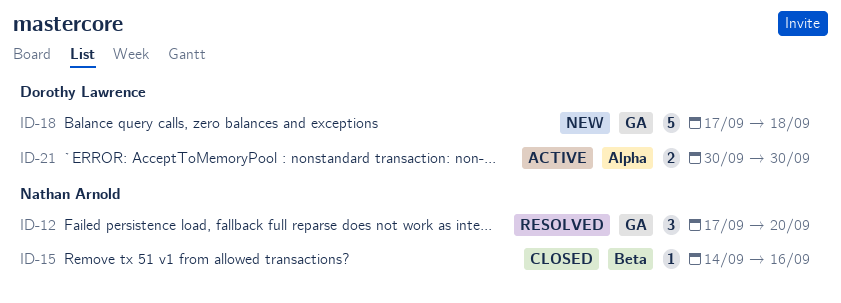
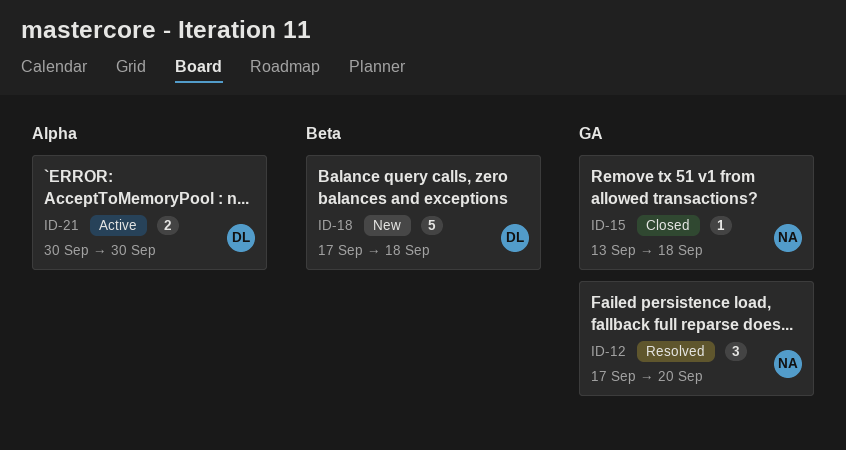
ID-15, label: Beta -> GA
ID-15, start: Sep 14 -> Sep 13
ID-15, due: Sep 16 -> Sep 18
ID-18, label: GA -> Beta

